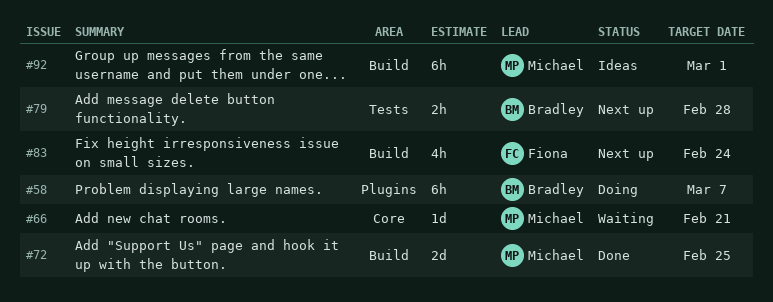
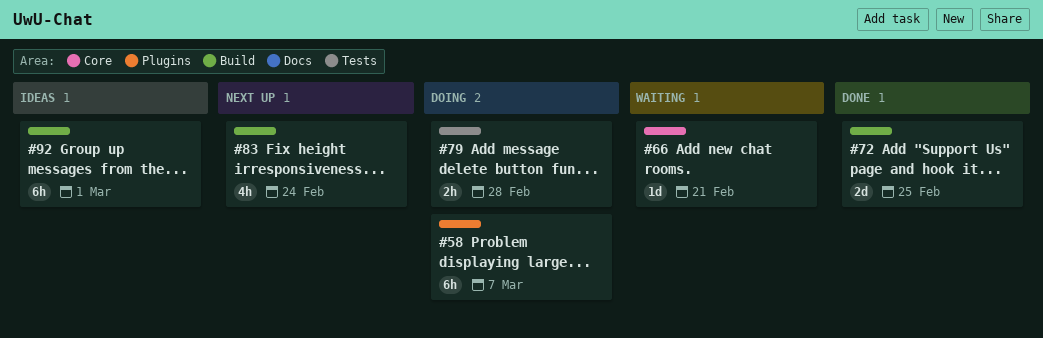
#79, status: Next up -> Doing

